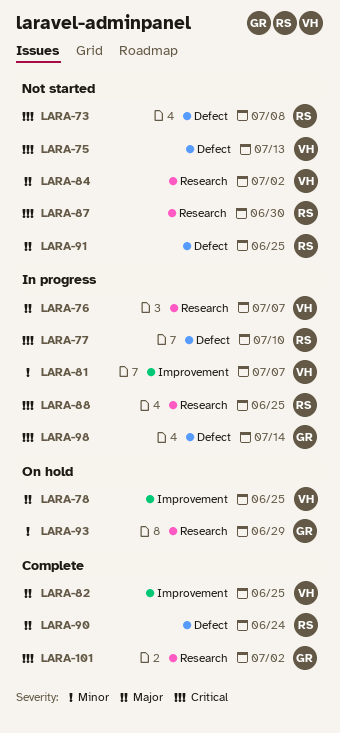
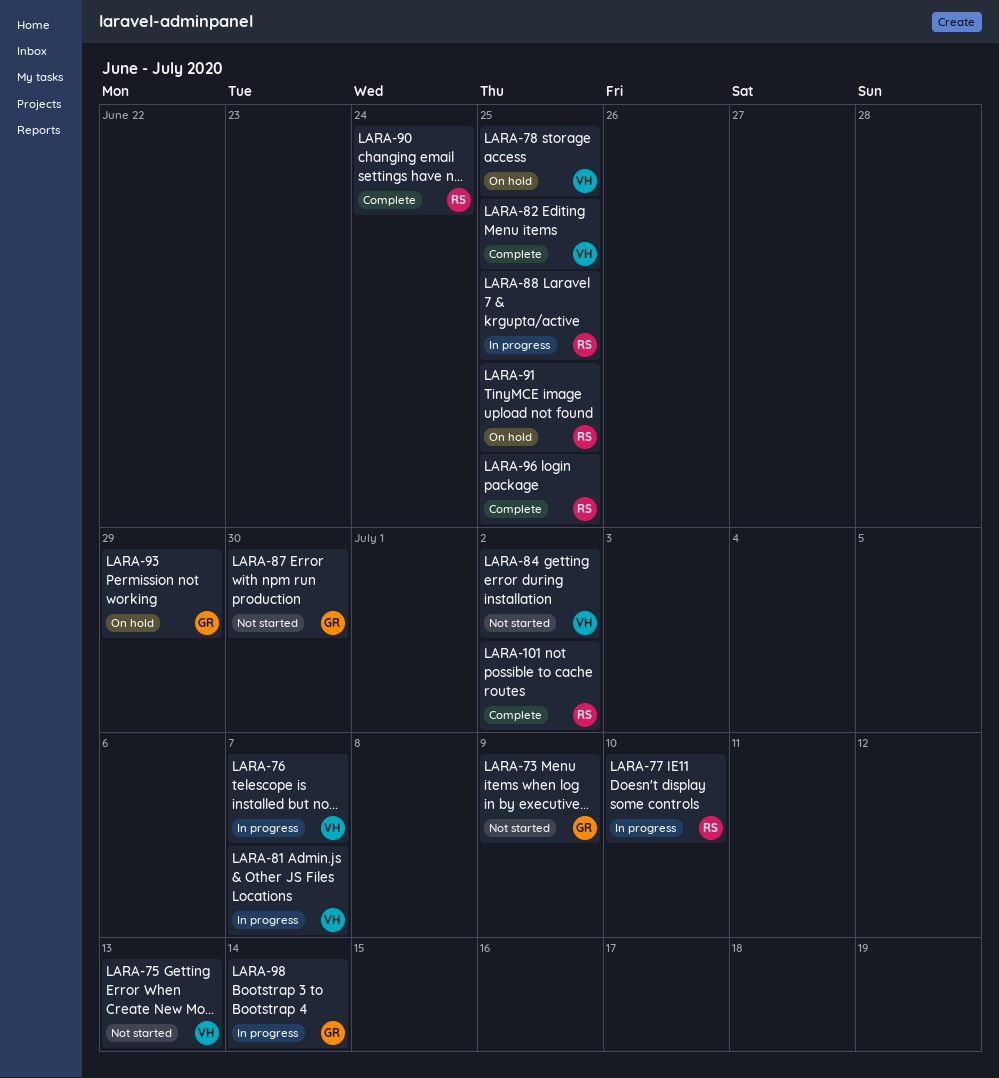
LARA-73, owner: RS -> GR
LARA-73, due: Jul 8 -> Jul 9
LARA-87, owner: RS -> GR
LARA-91, status: Not started -> On hold
LARA-96: none -> present
LARA-101, owner: GR -> RS

